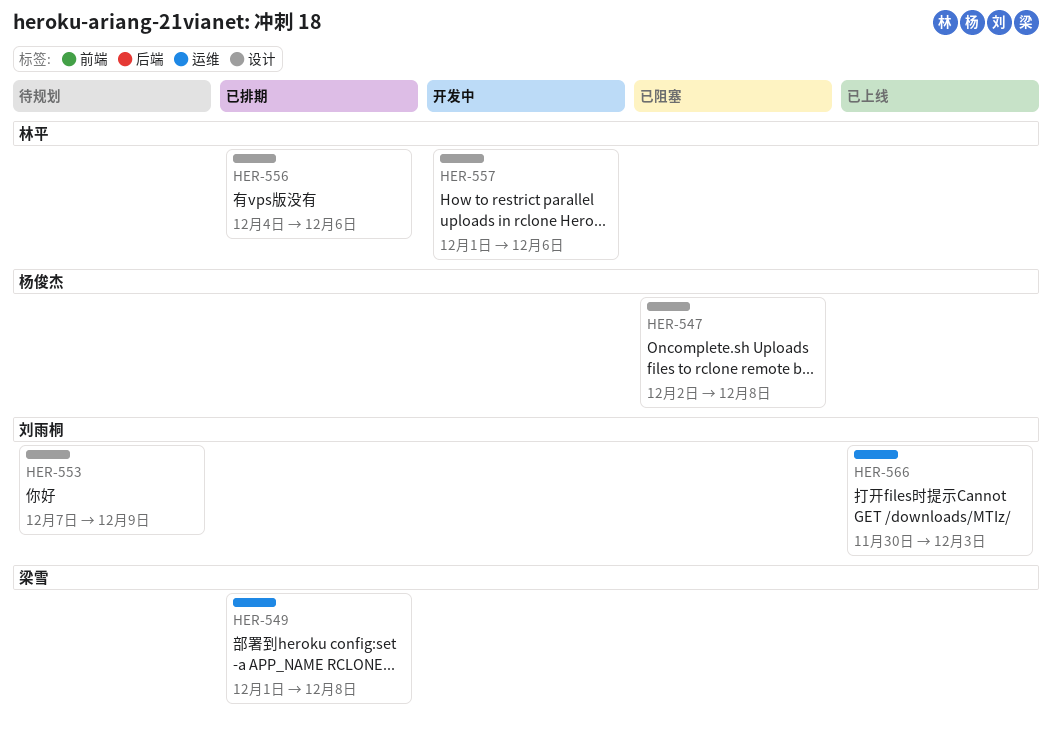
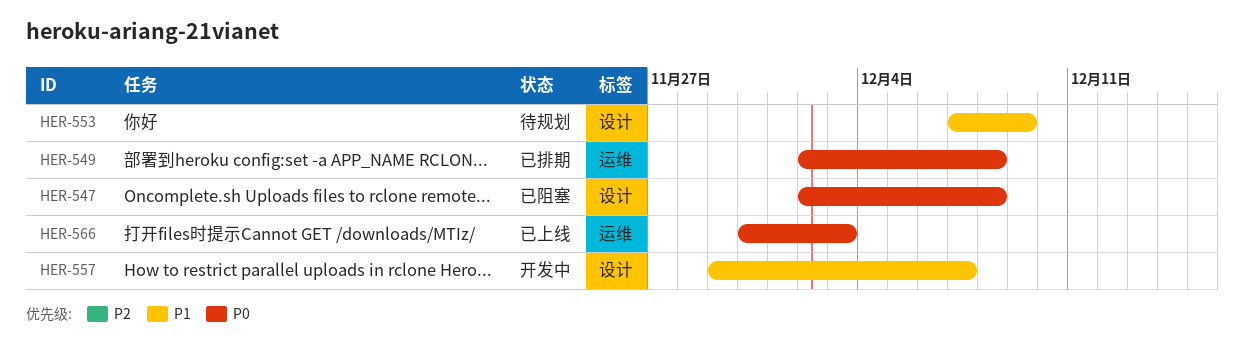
HER-549, start: Dec 1 -> Dec 2
HER-556: present -> none
HER-557, start: Dec 1 -> Nov 29
HER-557, due: Dec 6 -> Dec 7

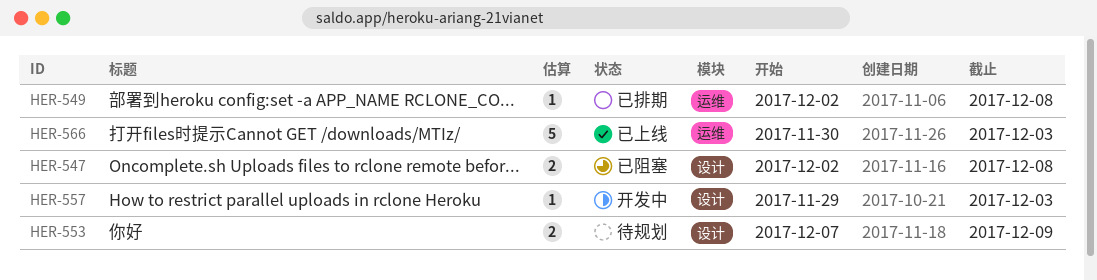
HER-557, due: Dec 7 -> Dec 3

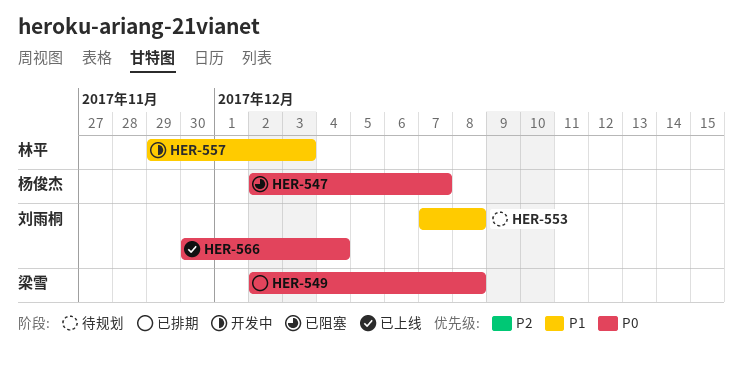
HER-547, due: Dec 8 -> Dec 7
HER-553, due: Dec 9 -> Dec 8
HER-566, due: Dec 3 -> Dec 4

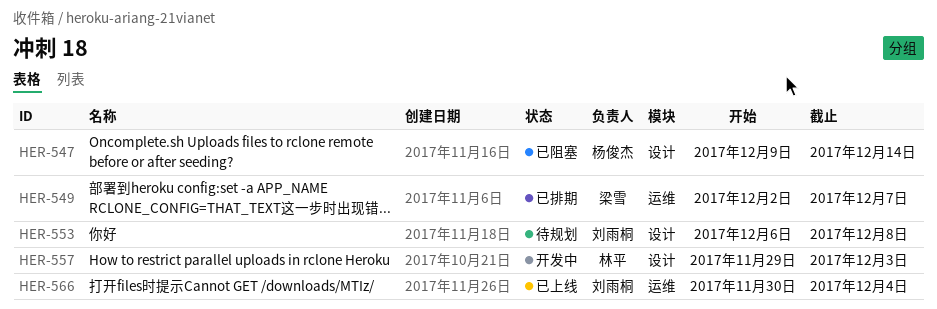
HER-547, start: Dec 2 -> Dec 9
HER-547, due: Dec 7 -> Dec 14
HER-549, due: Dec 8 -> Dec 7
HER-553, start: Dec 7 -> Dec 6

